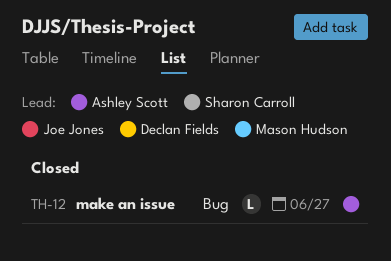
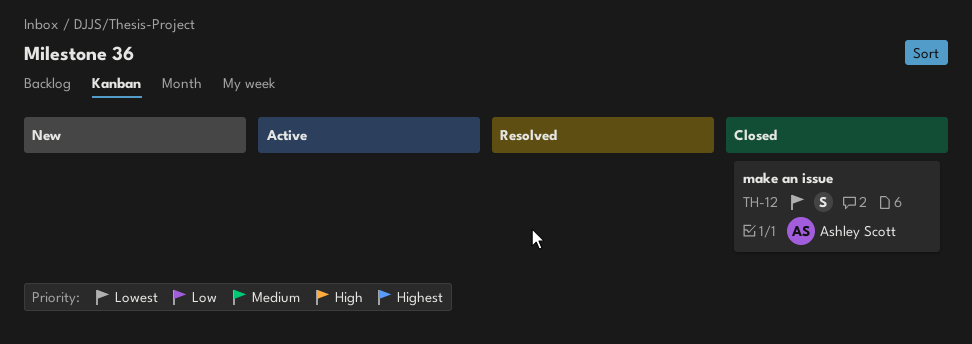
TH-12, estimate: L -> S

